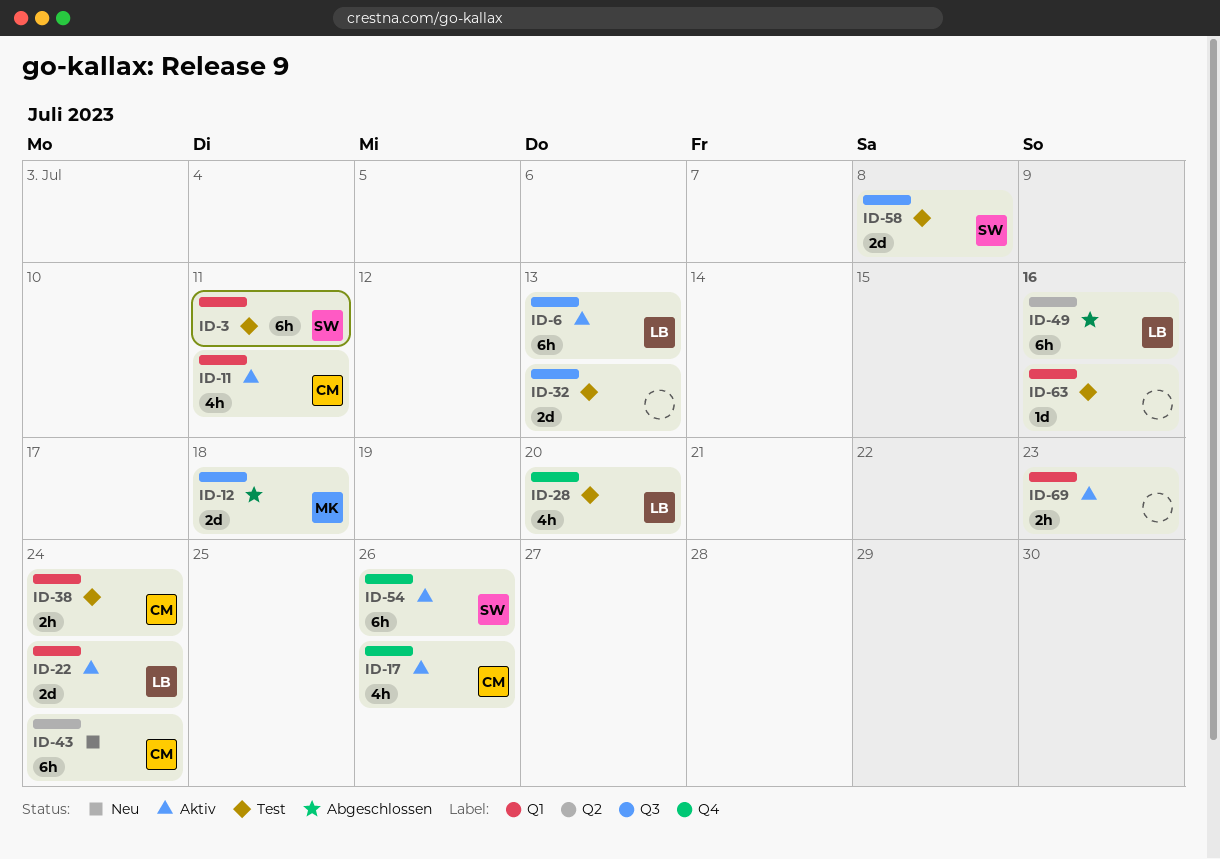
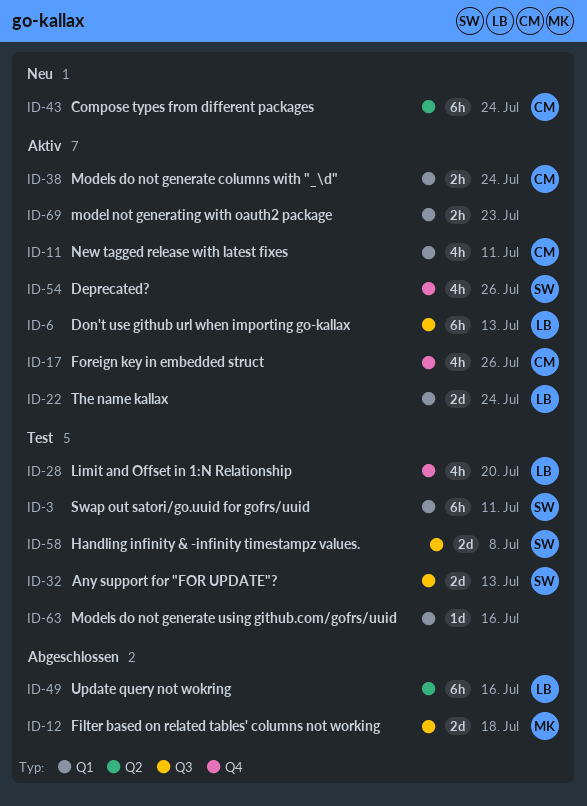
ID-32, owner: none -> SW
ID-38, status: Test -> Aktiv
ID-54, estimate: 6h -> 4h

